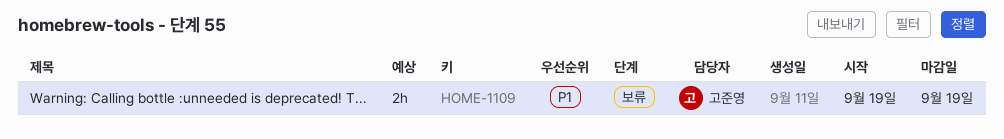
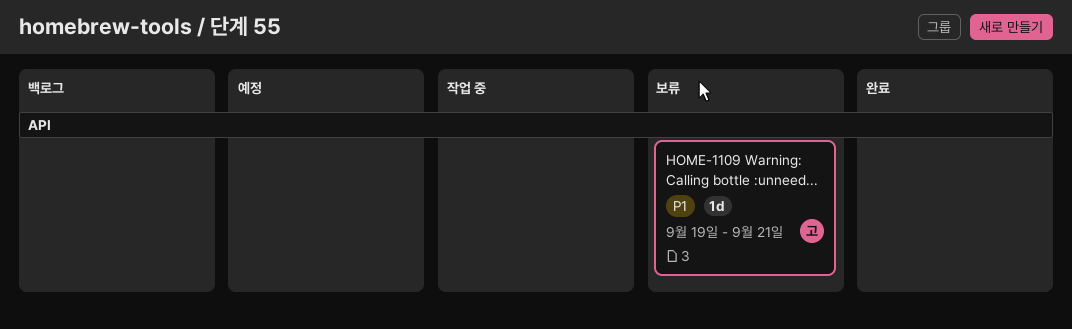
HOME-1109, estimate: 2h -> 1d
HOME-1109, due: Sep 19 -> Sep 21

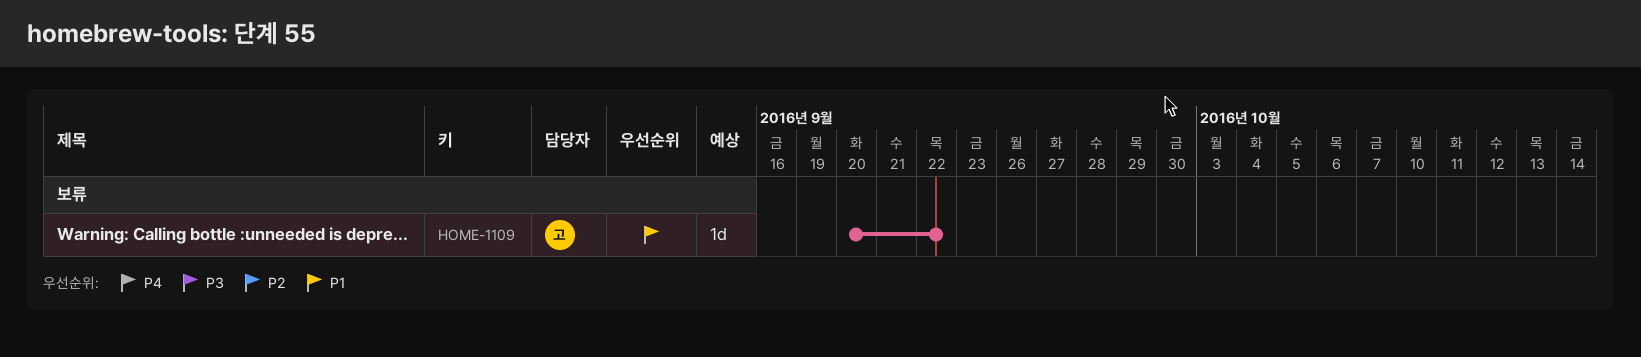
HOME-1109, start: Sep 19 -> Sep 20
HOME-1109, due: Sep 21 -> Sep 22

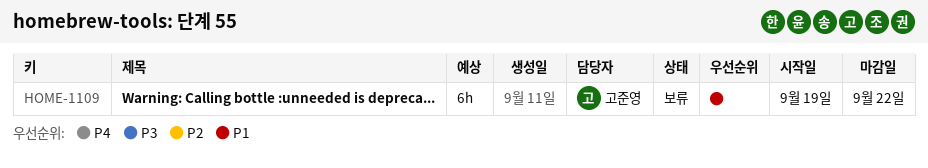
HOME-1109, estimate: 1d -> 6h
HOME-1109, start: Sep 20 -> Sep 19

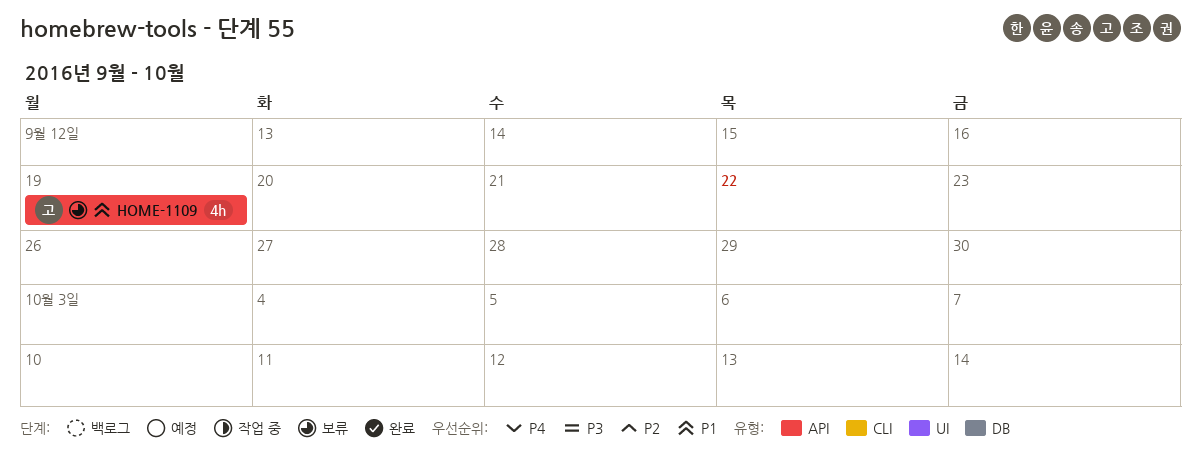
HOME-1109, estimate: 6h -> 4h
HOME-1109, due: Sep 22 -> Sep 19

